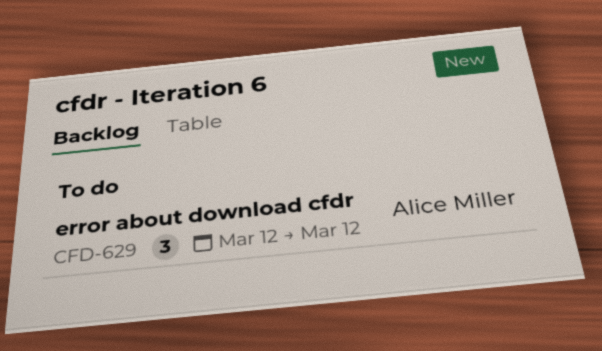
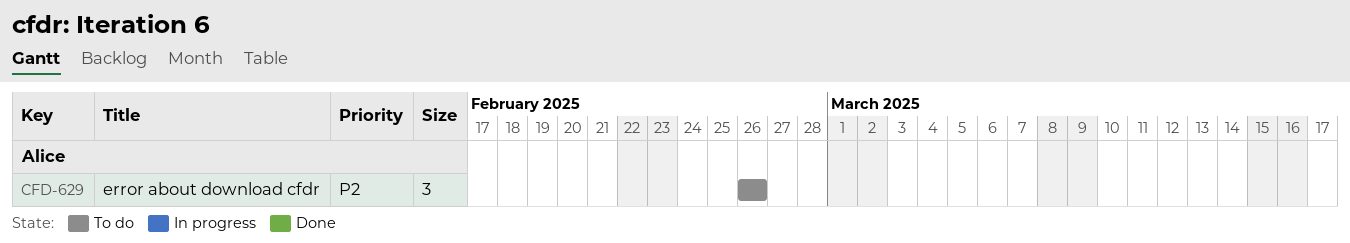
CFD-629, start: Mar 12 -> Feb 26
CFD-629, due: Mar 12 -> Feb 26

